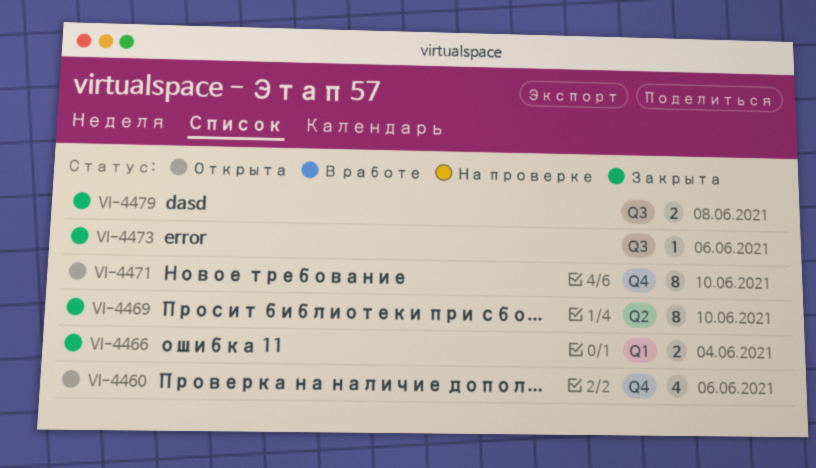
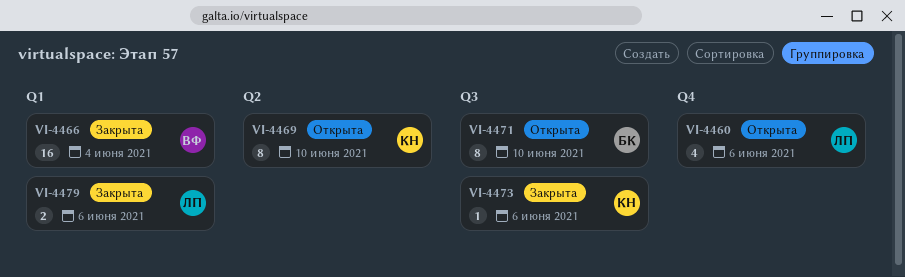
VI-4466, estimate: 2 -> 16
VI-4469, status: Закрыта -> Открыта
VI-4471, label: Q4 -> Q3
VI-4479, label: Q3 -> Q1
VI-4479, due: Jun 8 -> Jun 6

